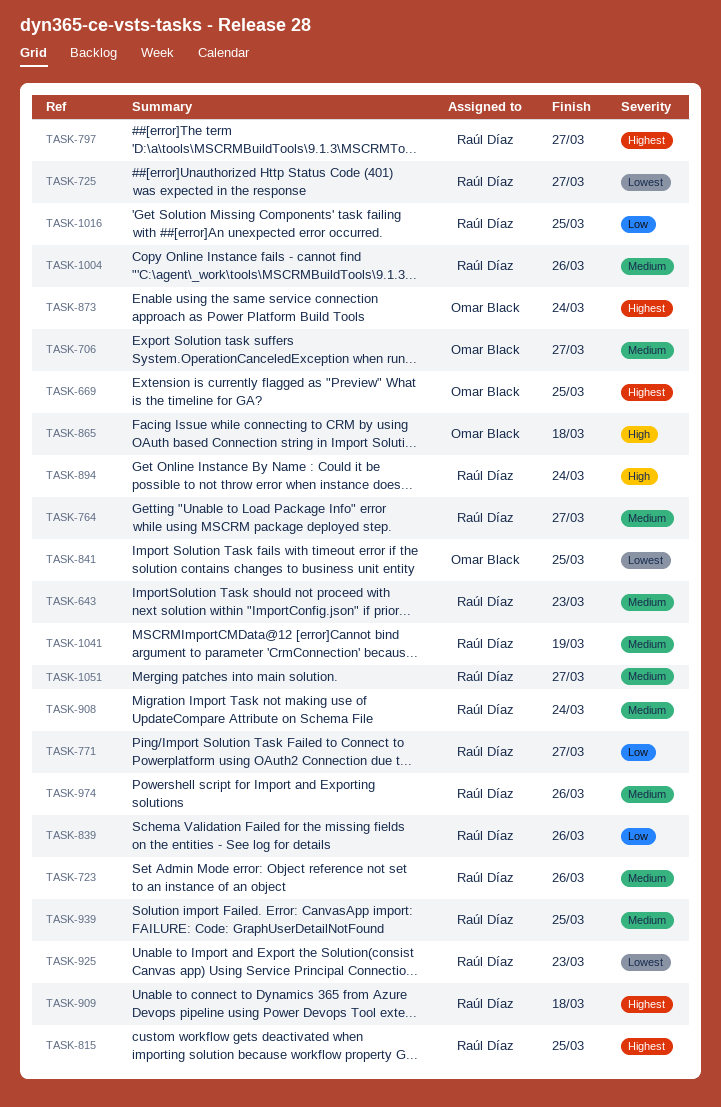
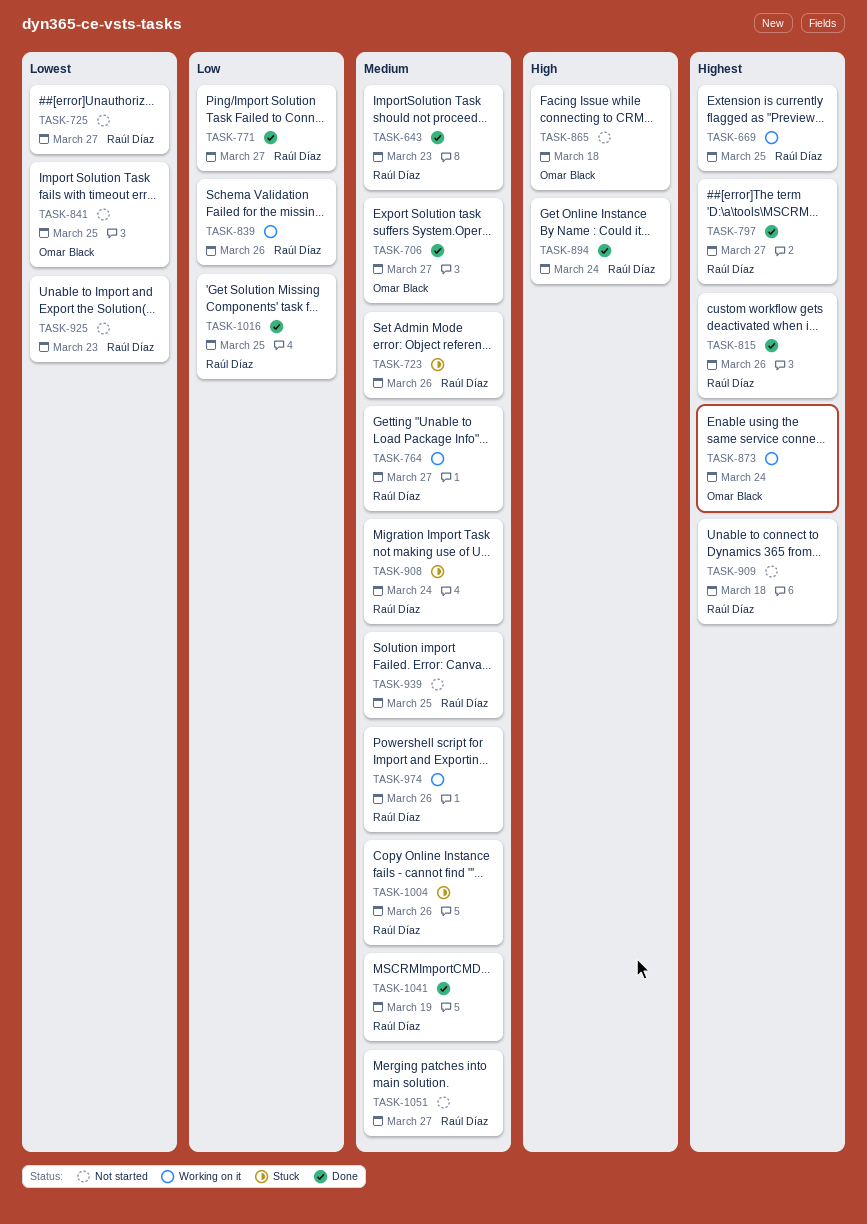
TASK-669, owner: Omar Black -> Raúl Díaz
TASK-815, due: Mar 25 -> Mar 26

